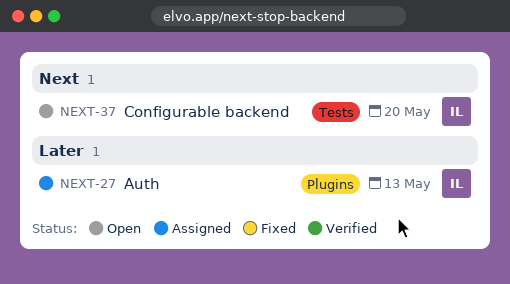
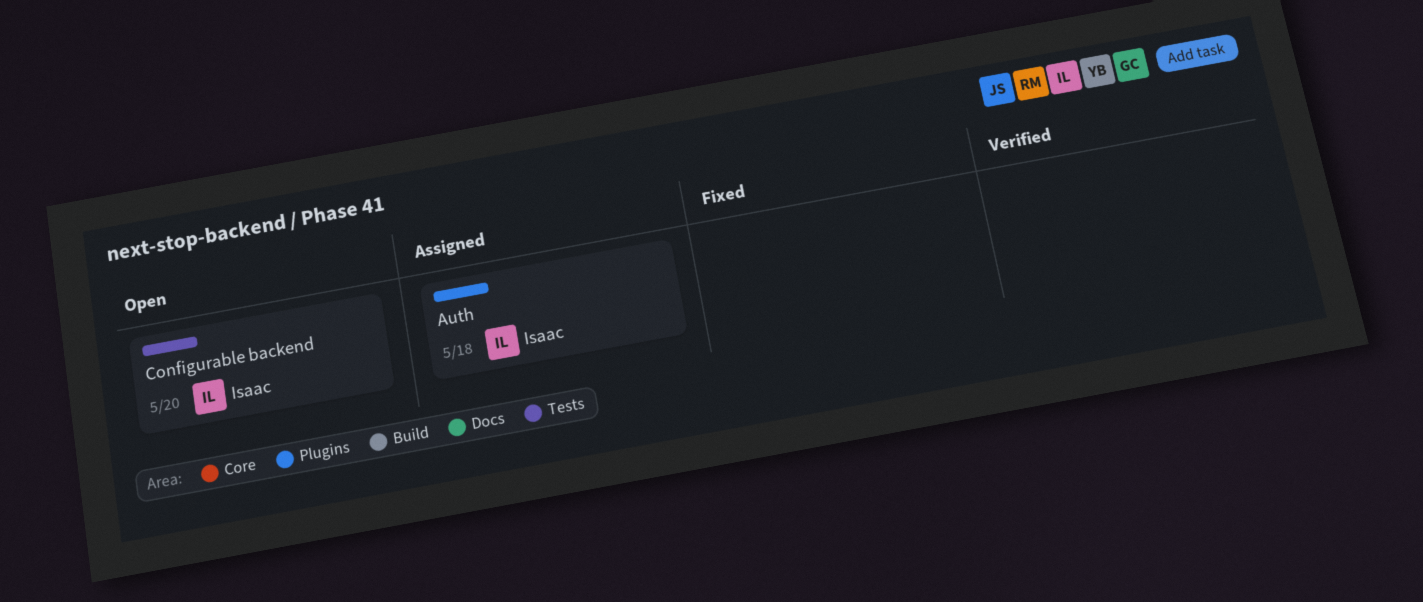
Auth, due: May 13 -> May 18

